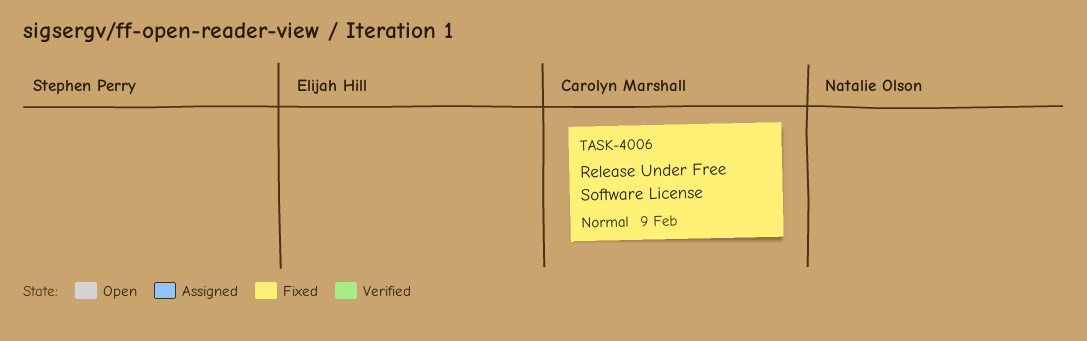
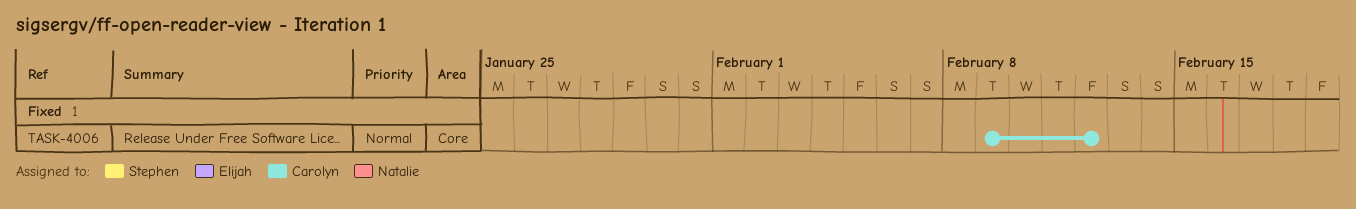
TASK-4006, due: Feb 9 -> Feb 12

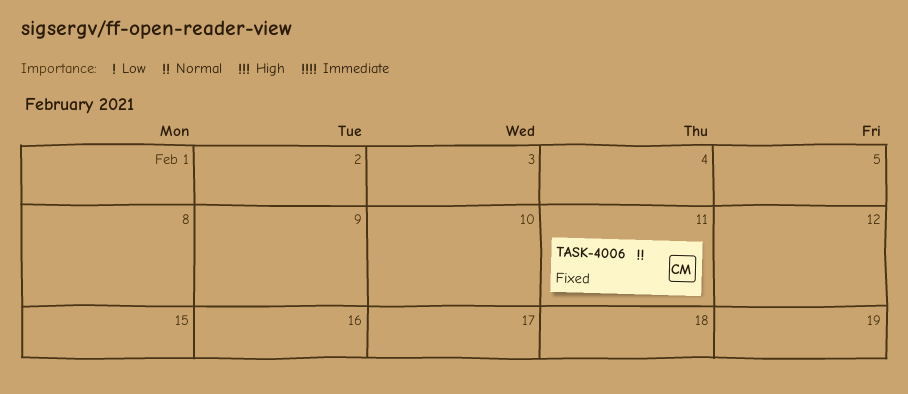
TASK-4006, due: Feb 12 -> Feb 11

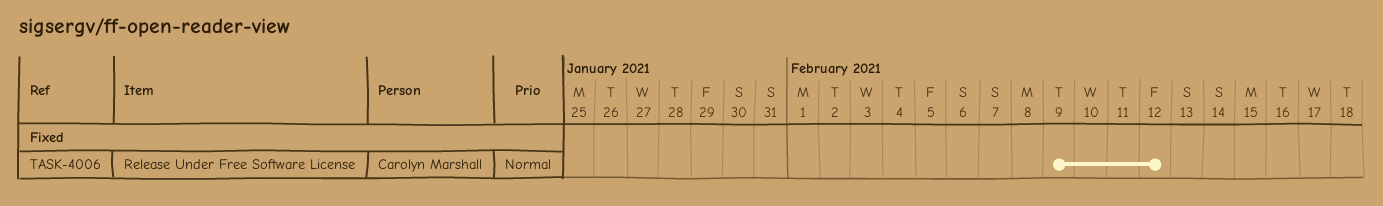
TASK-4006, due: Feb 11 -> Feb 12

